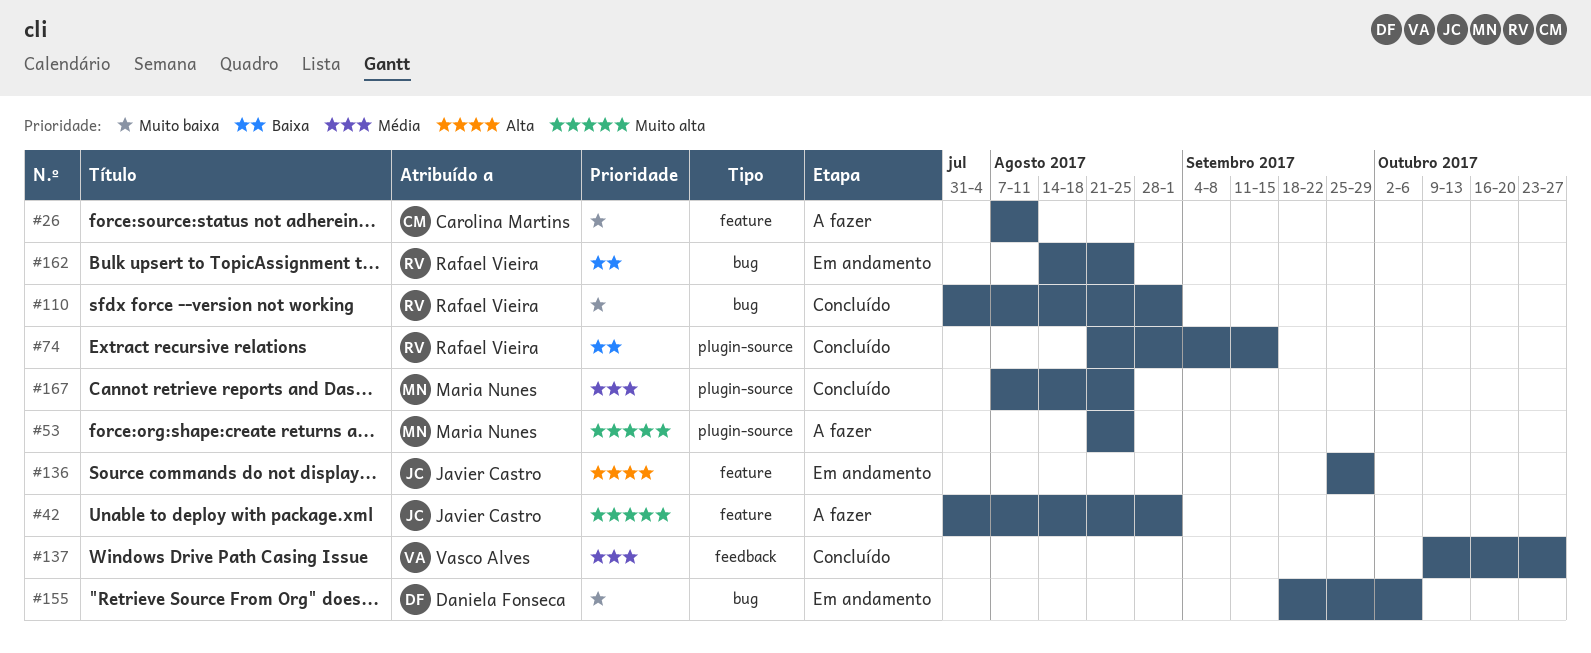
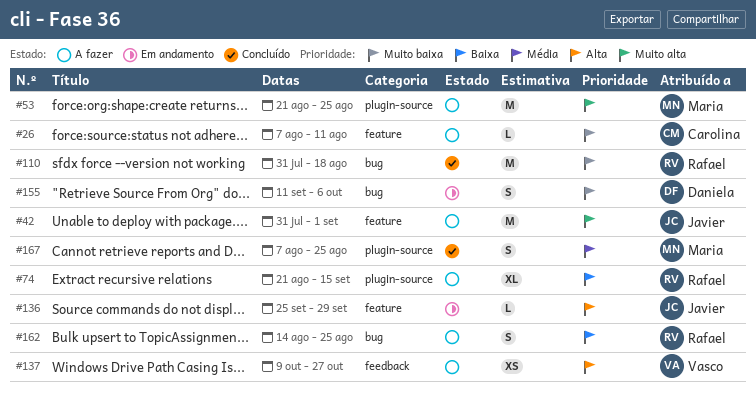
#74, status: Concluído -> A fazer
#110, due: Sep 1 -> Aug 18
#137, status: Concluído -> A fazer
#137, priority: Média -> Alta
#155, start: Sep 18 -> Sep 11
#162, status: Em andamento -> A fazer

